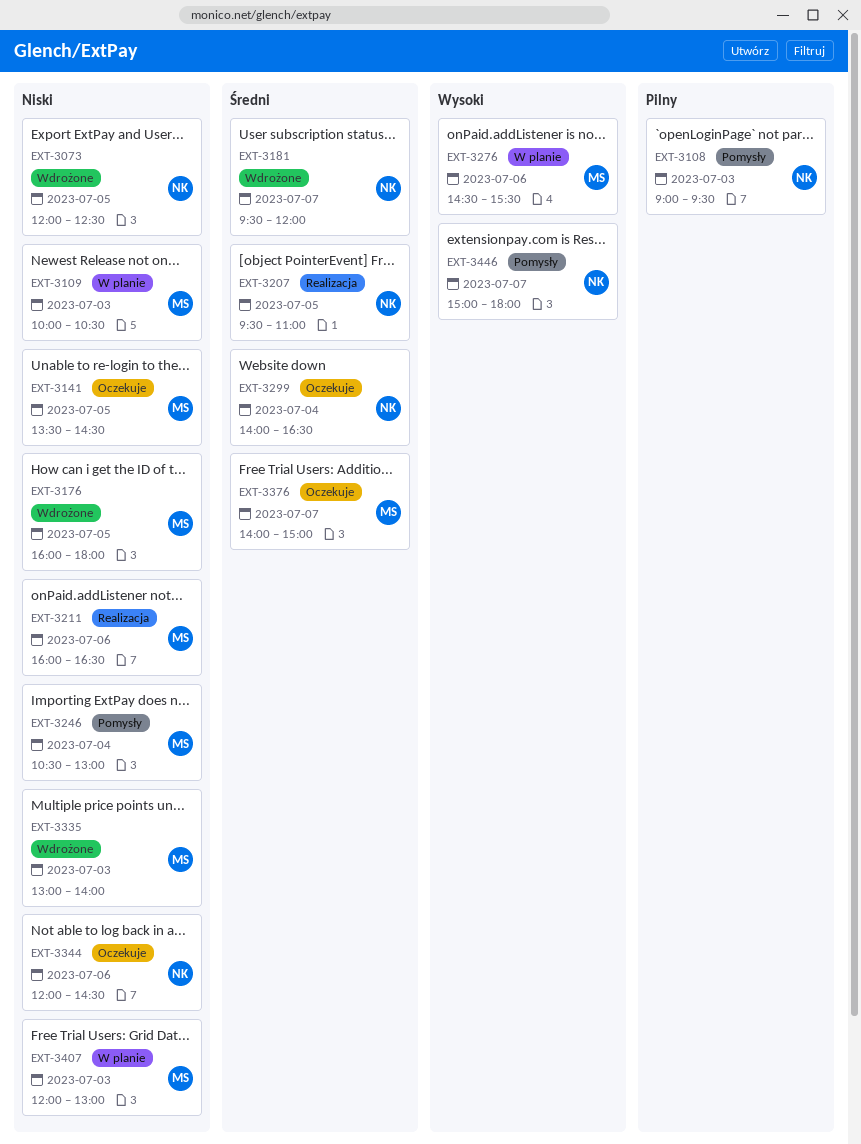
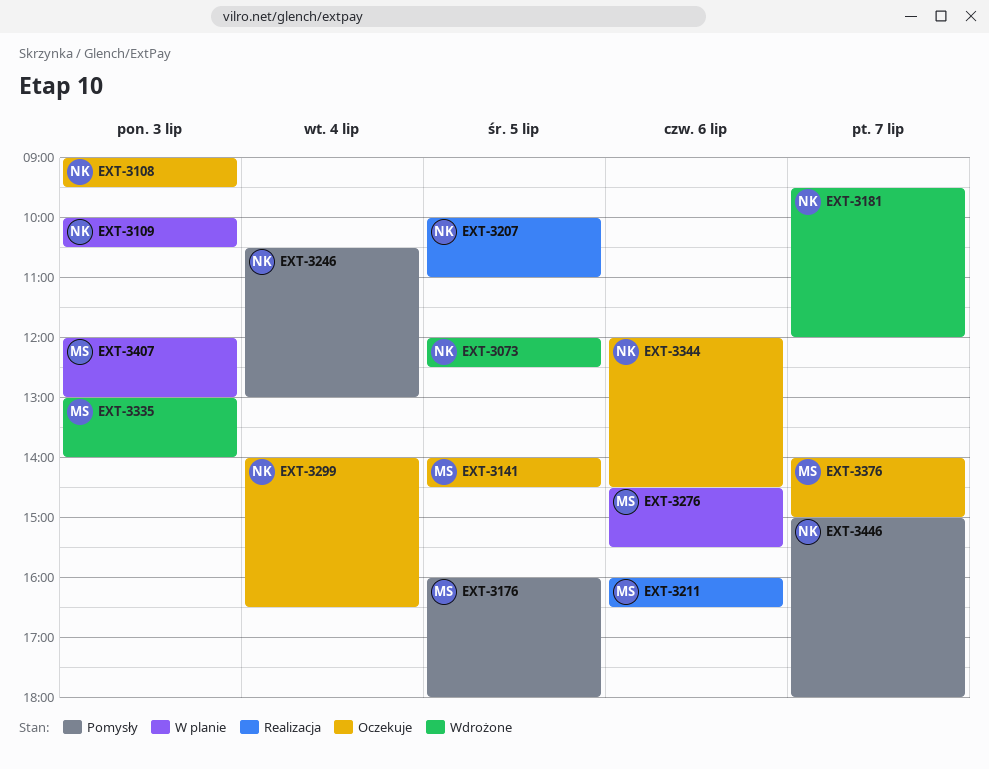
EXT-3108, status: Pomysły -> Oczekuje
EXT-3109, owner: MS -> NK
EXT-3141, begins: 13:30 -> 14:00
EXT-3176, status: Wdrożone -> Pomysły
EXT-3207, begins: 09:30 -> 10:00
EXT-3246, owner: MS -> NK

